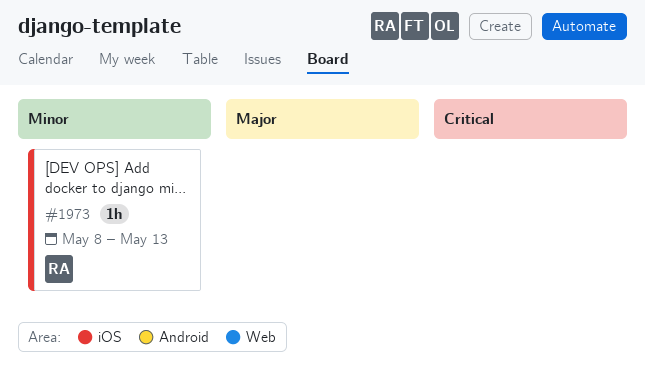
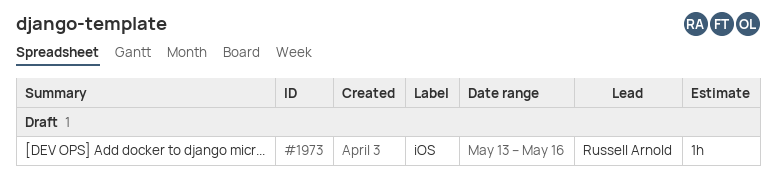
#1973, start: May 8 -> May 13
#1973, due: May 13 -> May 16

